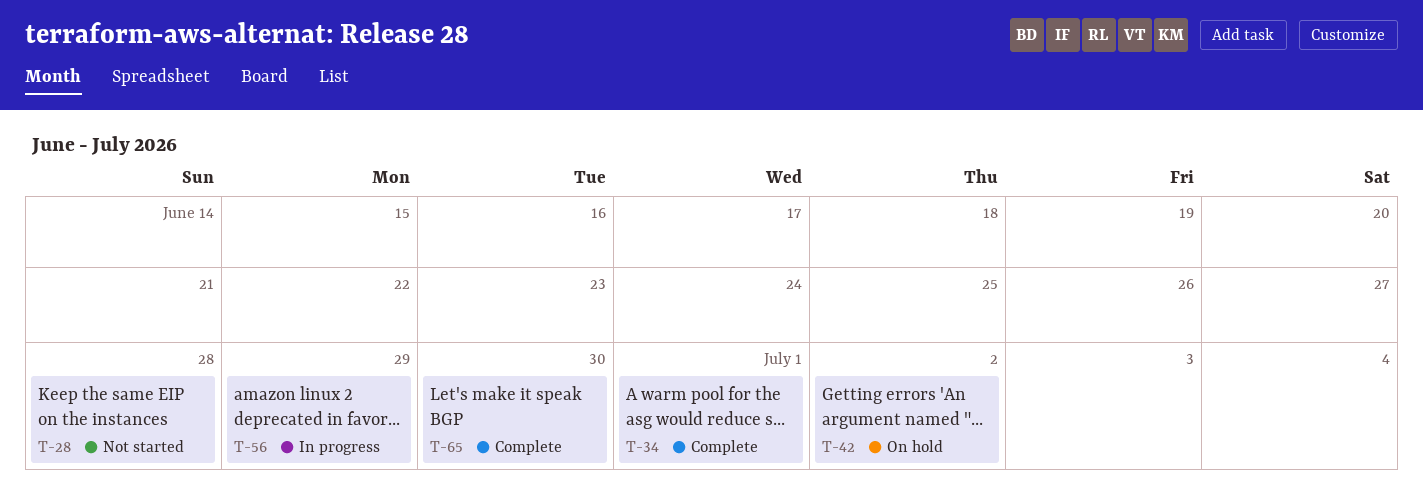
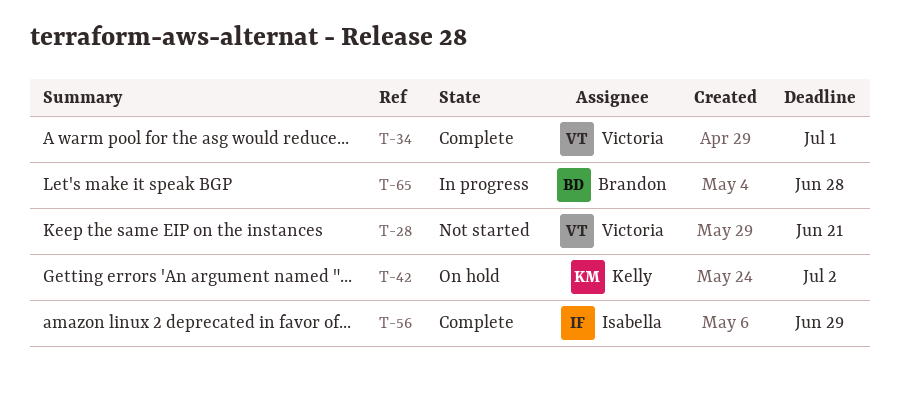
T-28, due: Jun 28 -> Jun 21
T-56, status: In progress -> Complete
T-65, status: Complete -> In progress
T-65, due: Jun 30 -> Jun 28

